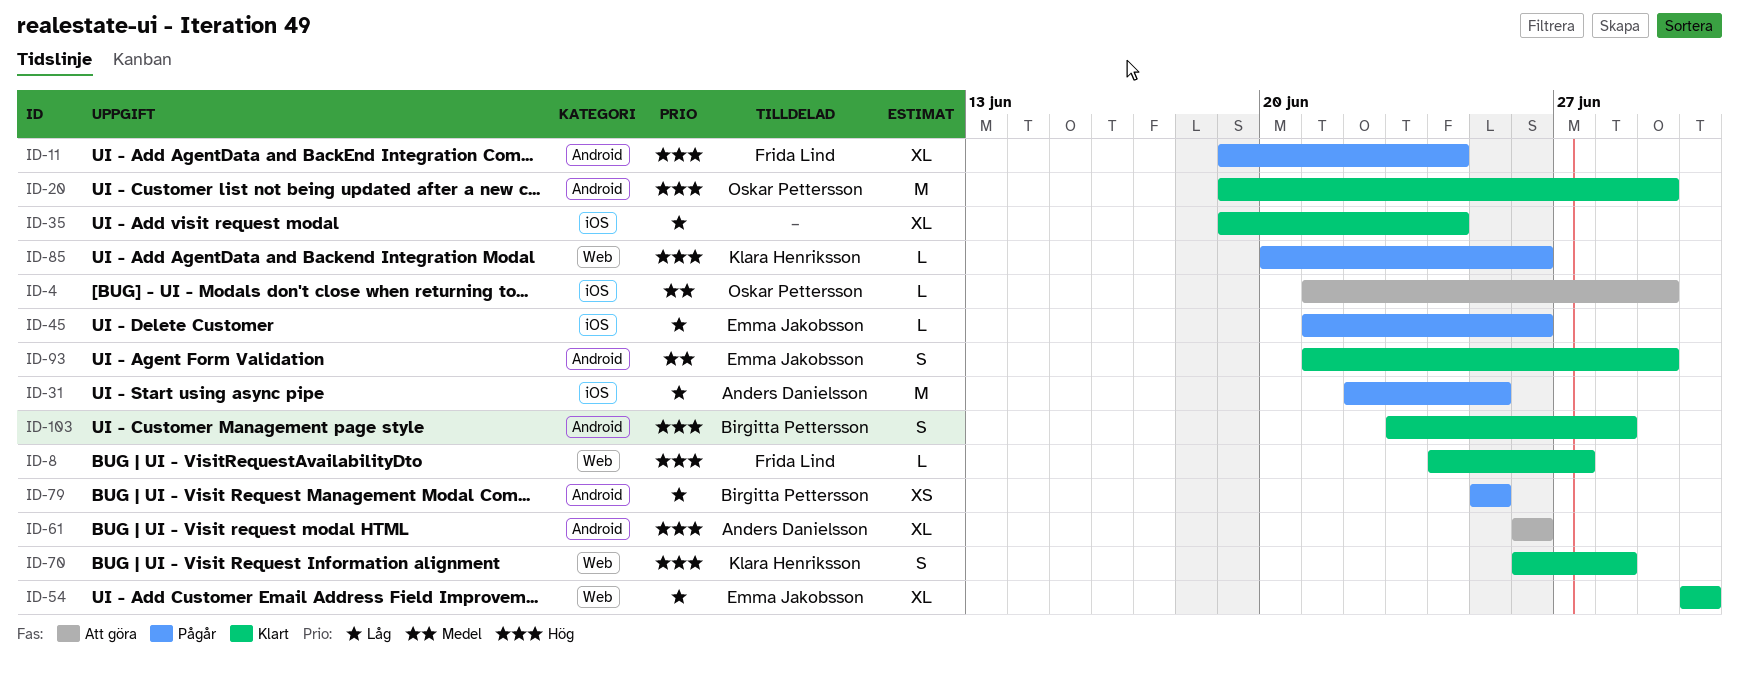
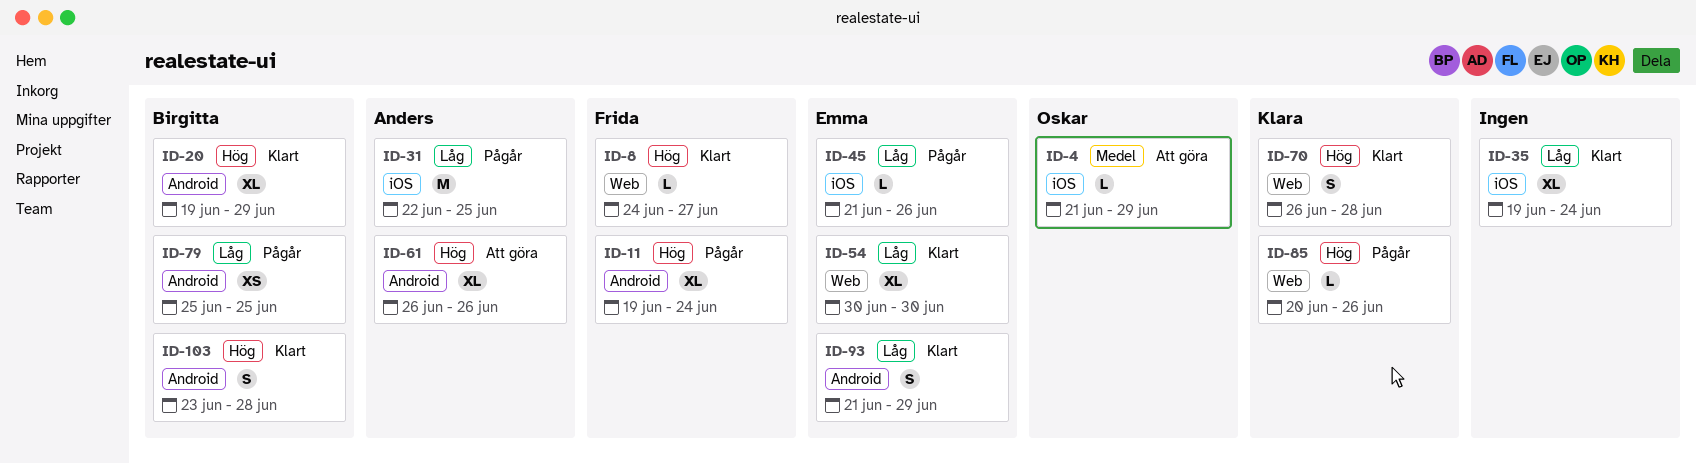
ID-20, owner: Oskar Pettersson -> Birgitta Pettersson
ID-20, estimate: M -> XL
ID-93, priority: Medel -> Låg

